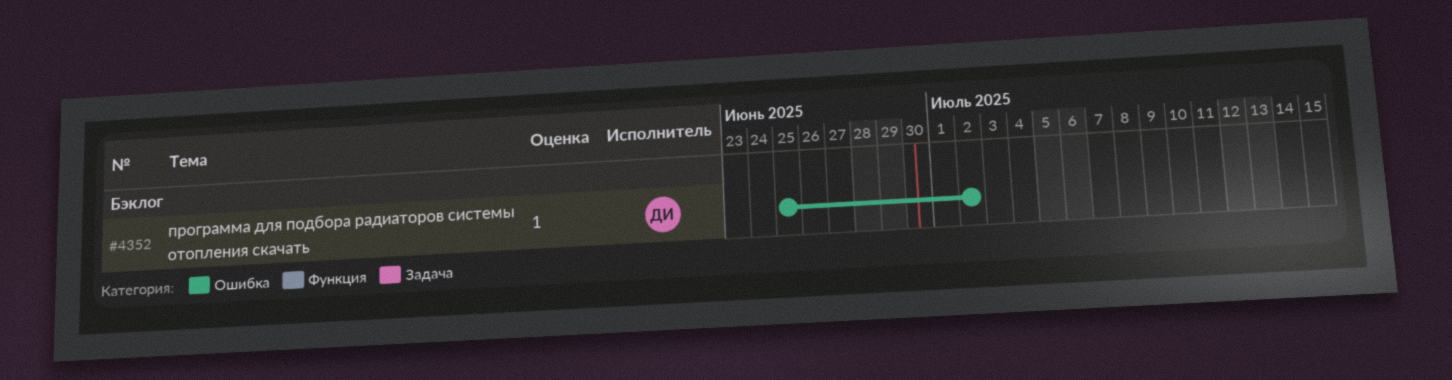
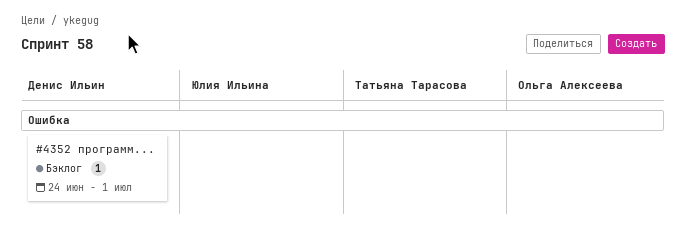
#4352, start: Jun 25 -> Jun 24
#4352, due: Jul 2 -> Jul 1

